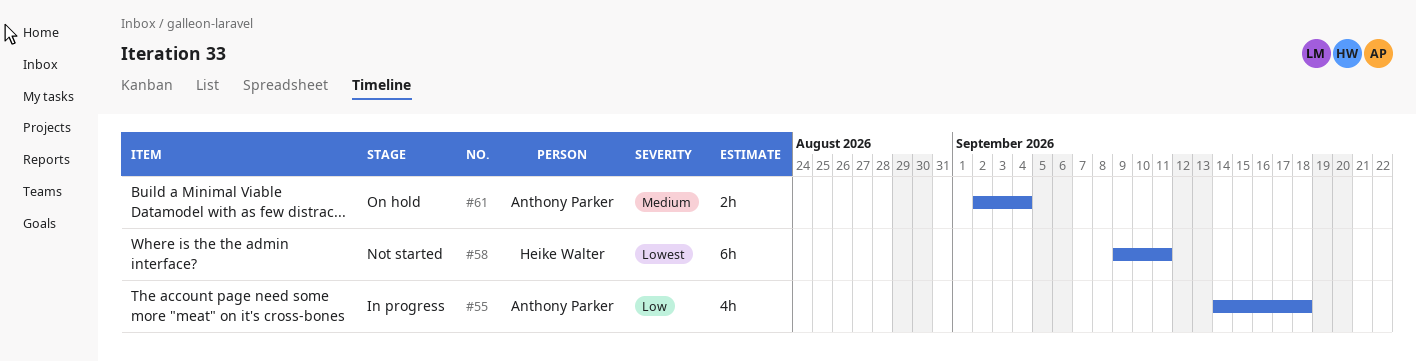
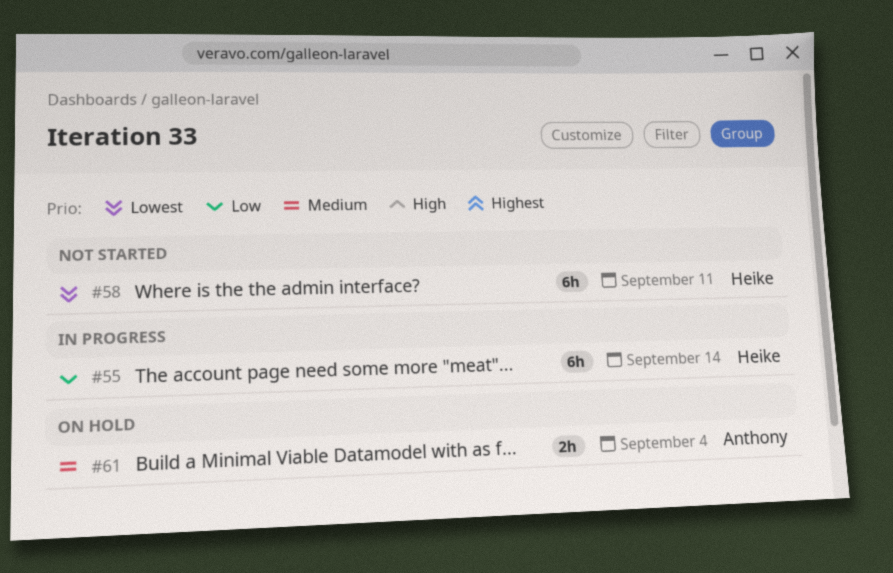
#55, owner: Anthony Parker -> Heike Walter
#55, estimate: 4h -> 6h
#55, due: Sep 18 -> Sep 14

